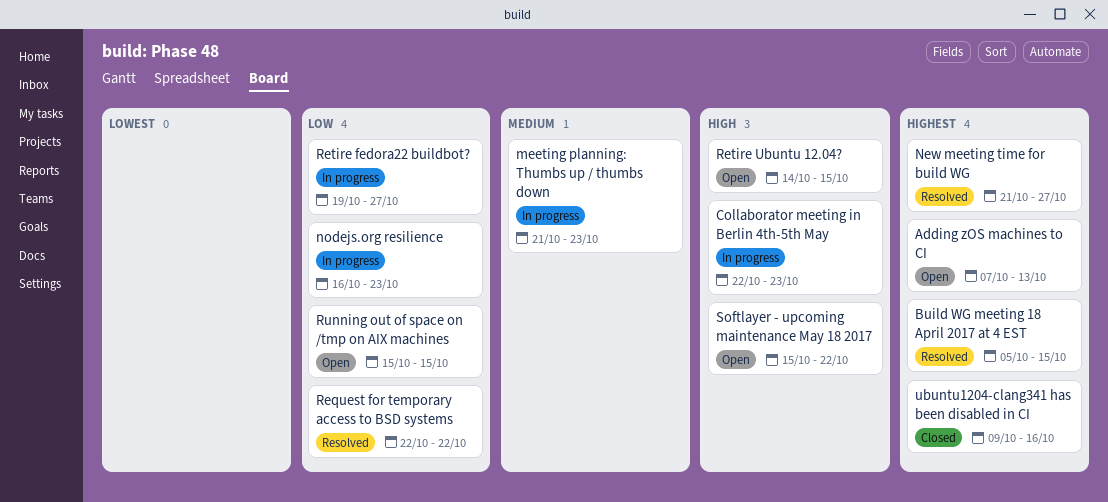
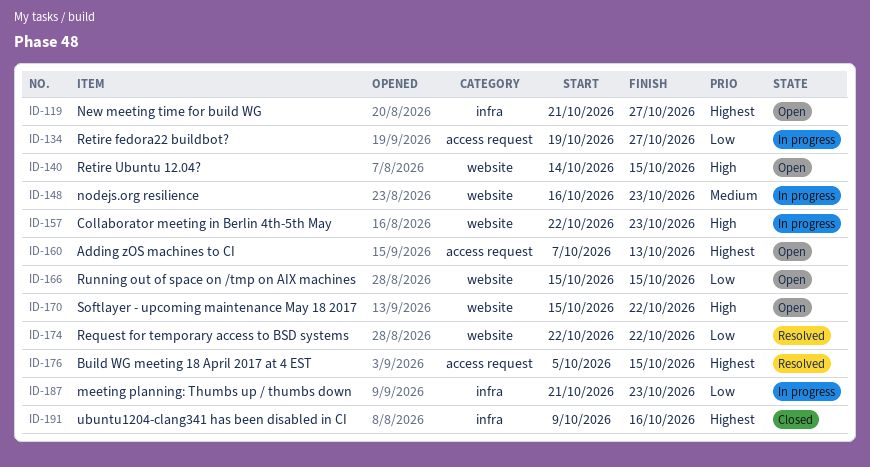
meeting planning: Thumbs up / thumbs down, priority: Medium -> Low
New meeting time for build WG, status: Resolved -> Open
nodejs.org resilience, priority: Low -> Medium

